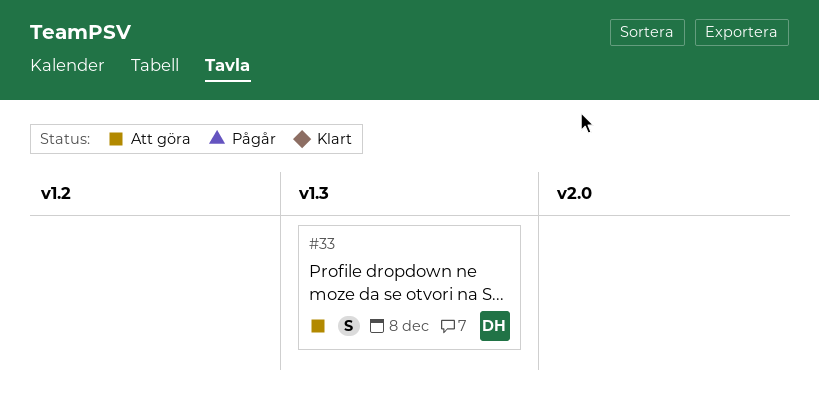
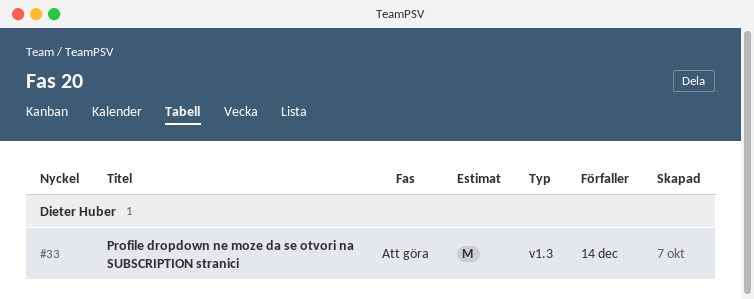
#33, estimate: S -> M
#33, due: Dec 8 -> Dec 14

